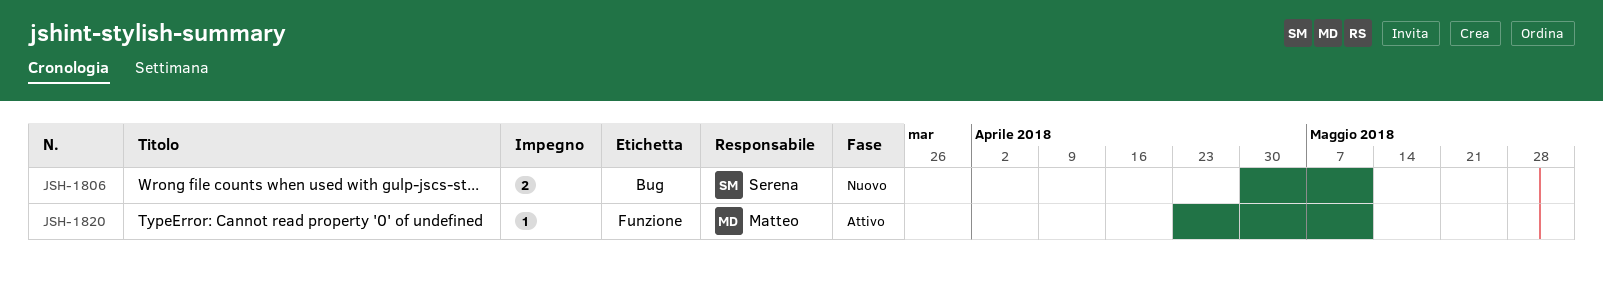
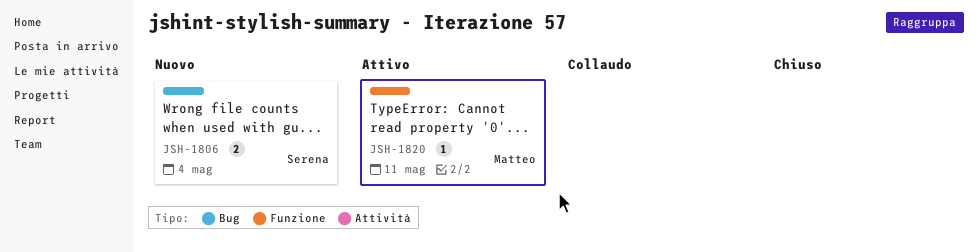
JSH-1806, due: May 11 -> May 4

